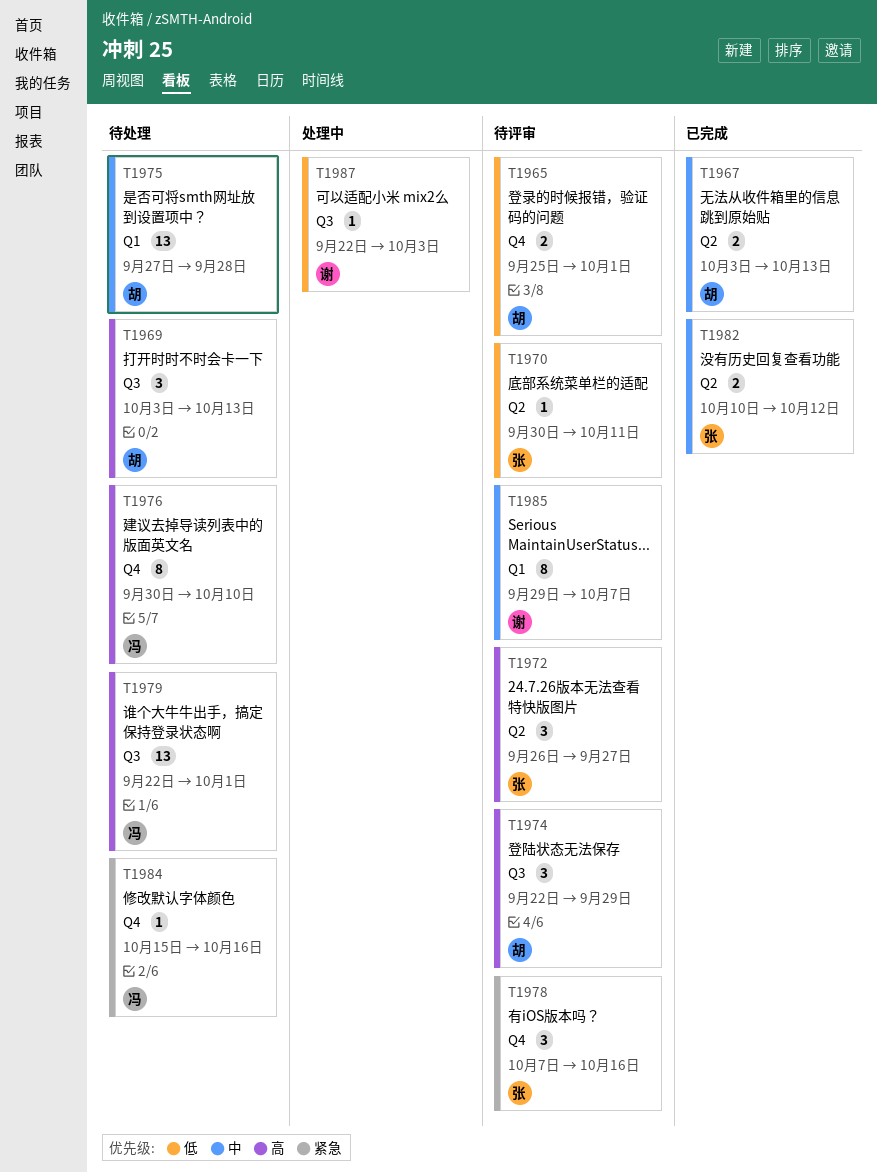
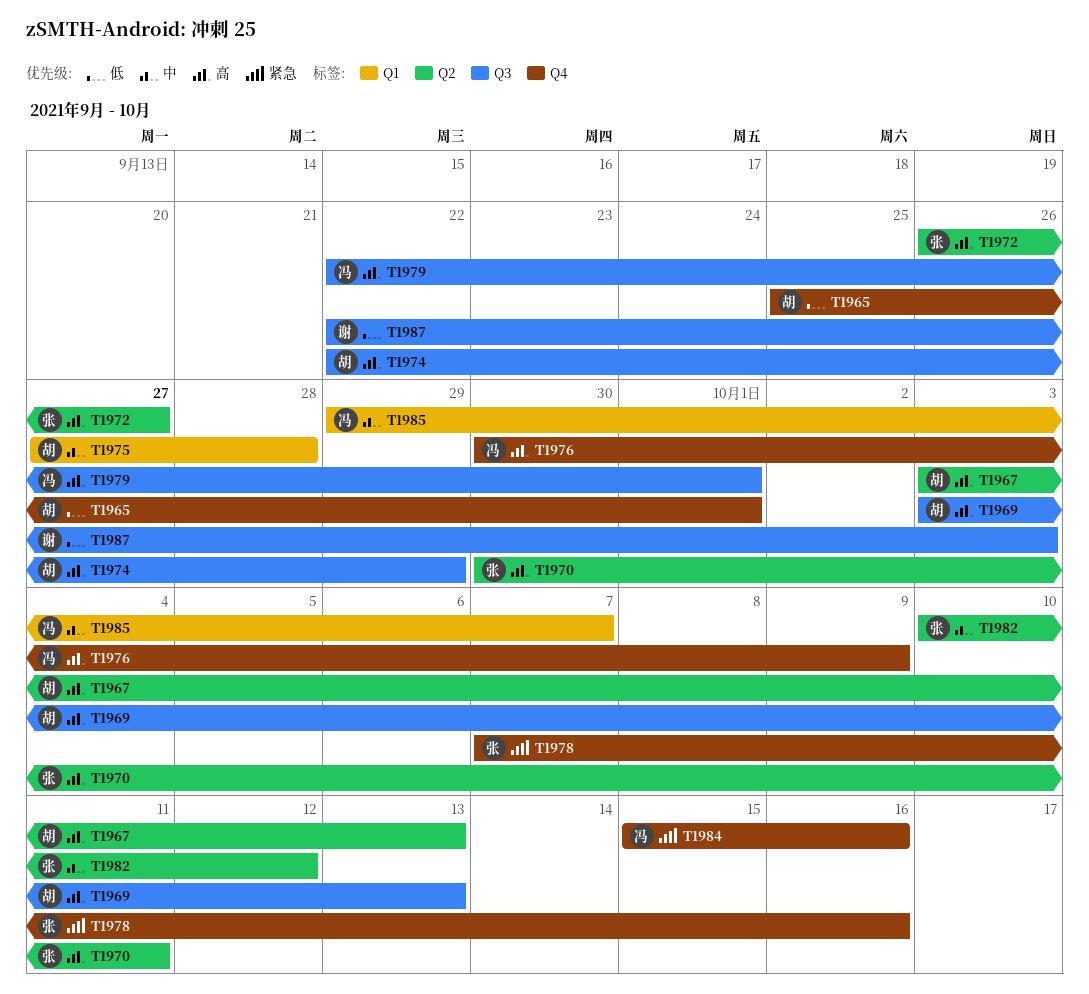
T1967, priority: 中 -> 高
T1970, priority: 低 -> 高
T1976, due: Oct 10 -> Oct 9
T1985, owner: 谢 -> 冯

